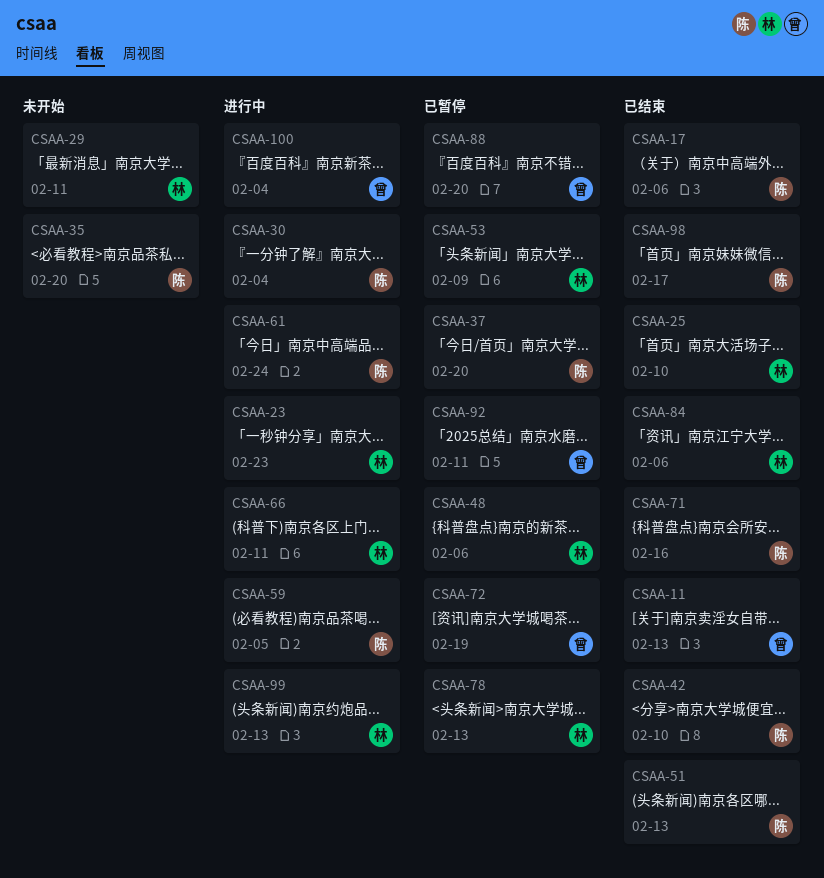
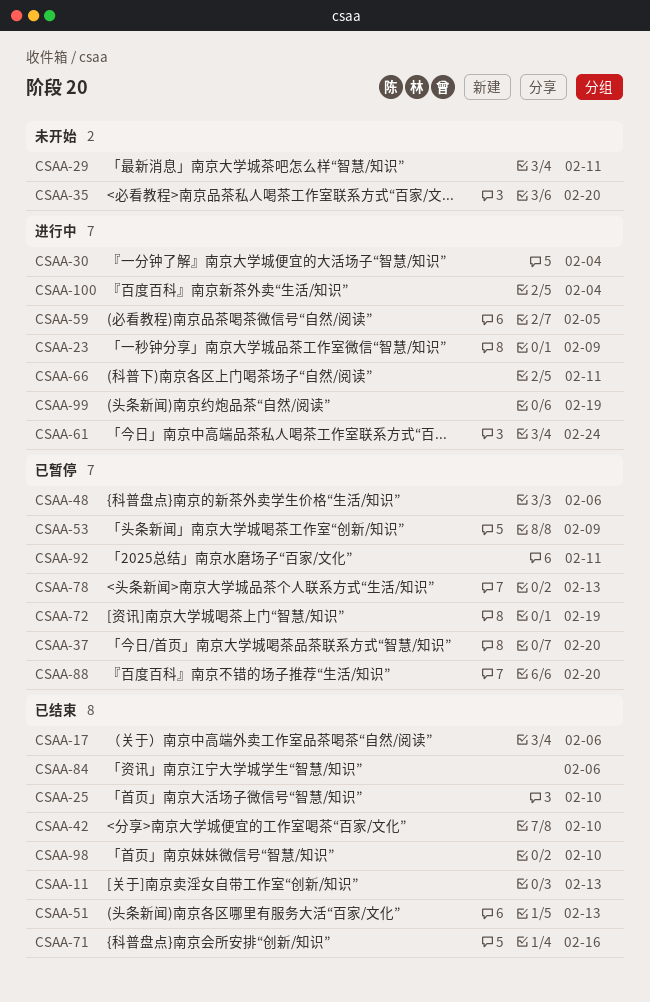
CSAA-23, due: Feb 23 -> Feb 9
CSAA-98, due: Feb 17 -> Feb 10
CSAA-99, due: Feb 13 -> Feb 19

